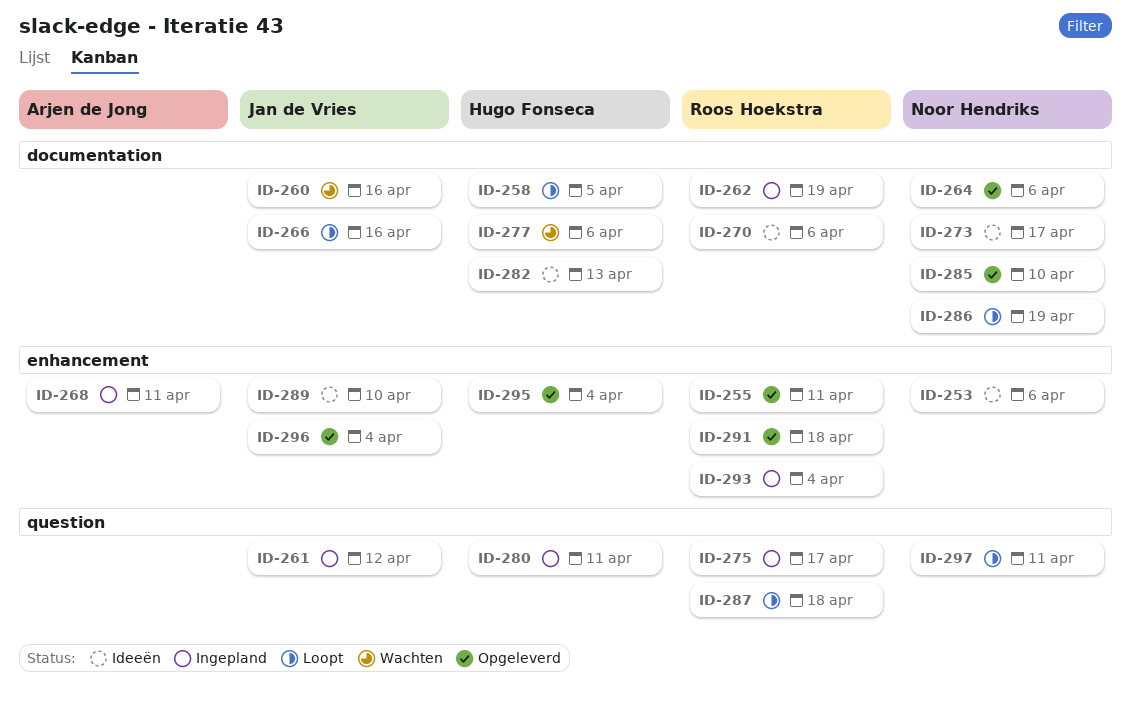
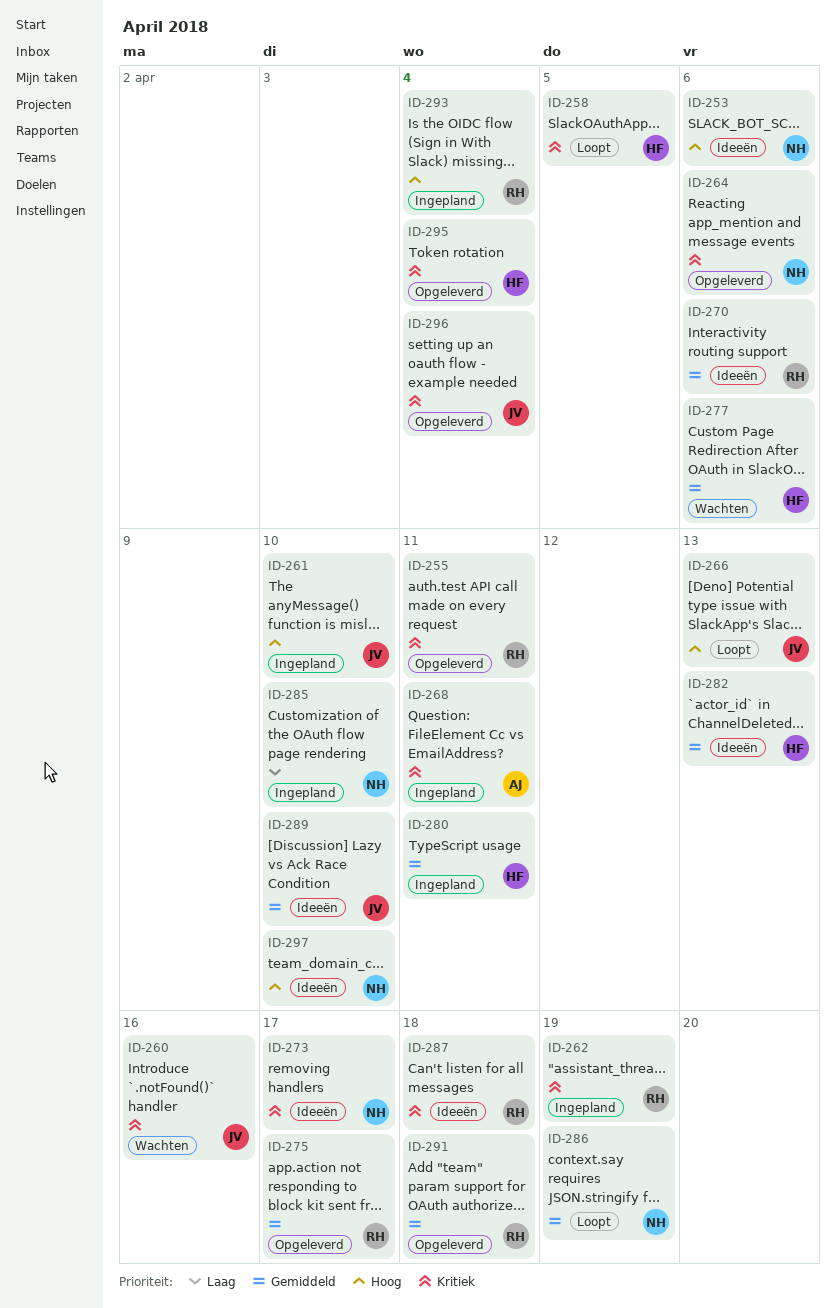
ID-261, due: Apr 12 -> Apr 10
ID-266, due: Apr 16 -> Apr 13
ID-275, status: Ingepland -> Opgeleverd
ID-285, status: Opgeleverd -> Ingepland
ID-287, status: Loopt -> Ideeën
ID-297, status: Loopt -> Ideeën
ID-297, due: Apr 11 -> Apr 10

